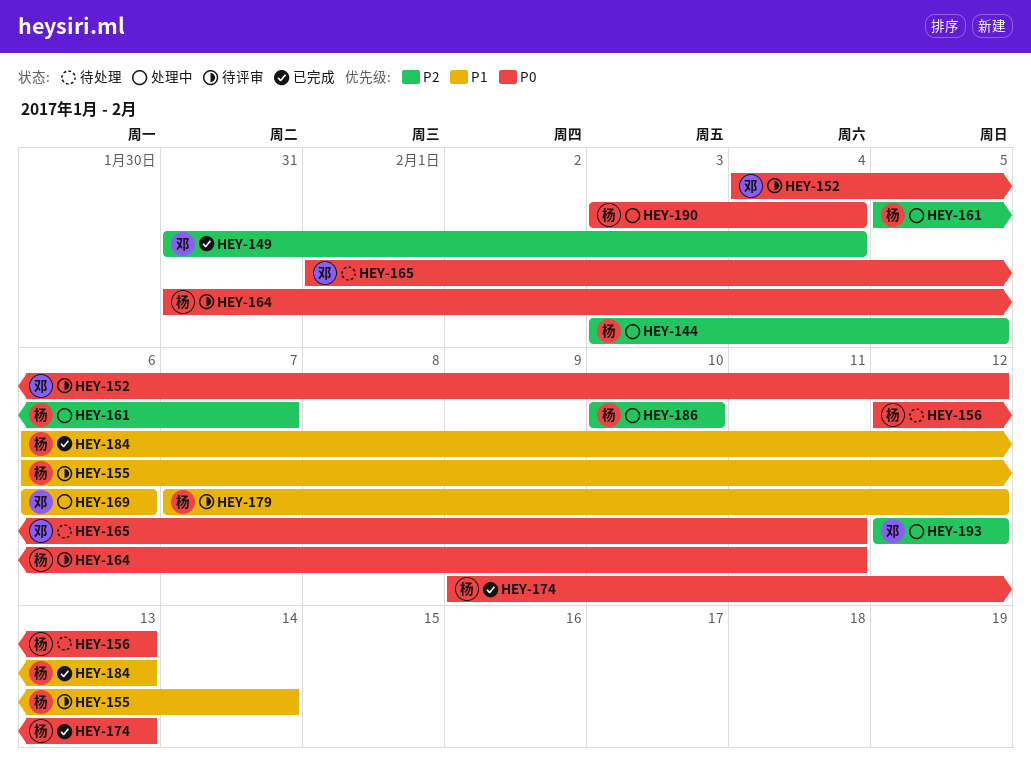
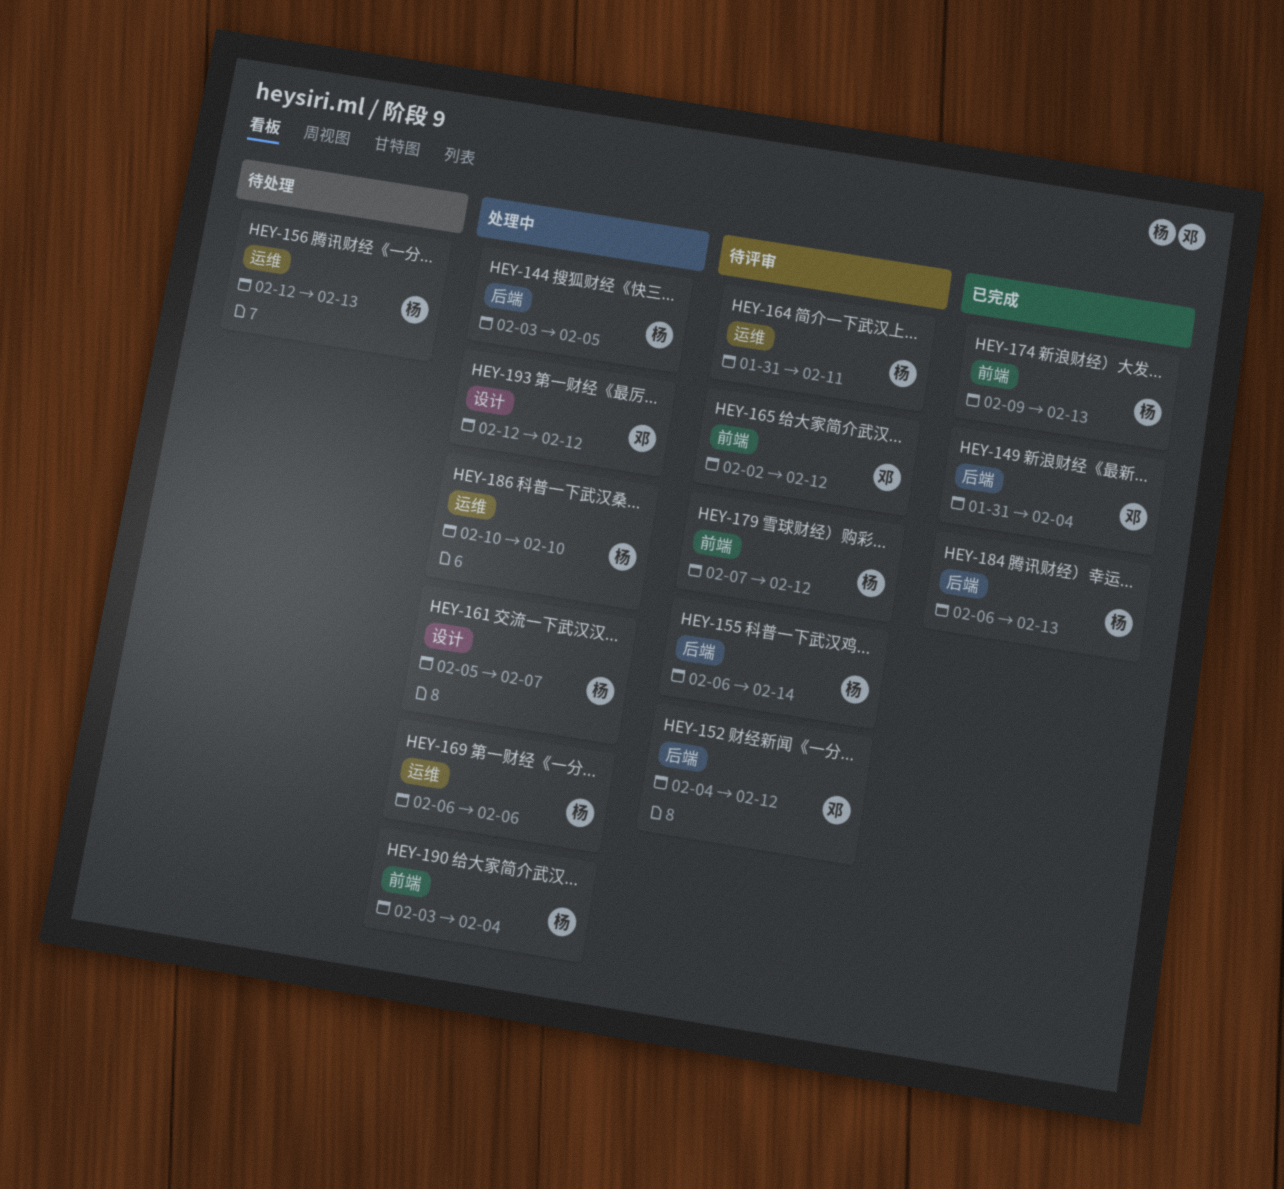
HEY-165, status: 待处理 -> 待评审
HEY-165, start: Feb 1 -> Feb 2
HEY-165, due: Feb 11 -> Feb 12
HEY-169, owner: 邓 -> 杨

